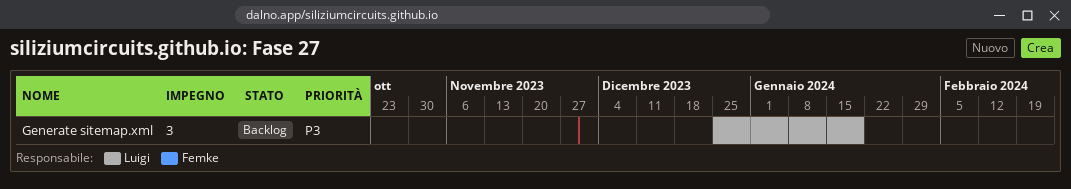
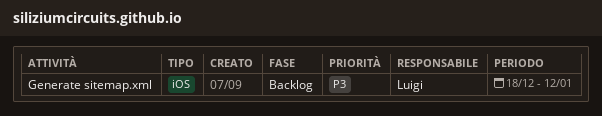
Generate sitemap.xml, start: Dec 25 -> Dec 18
Generate sitemap.xml, due: Jan 19 -> Jan 12

